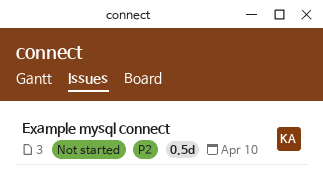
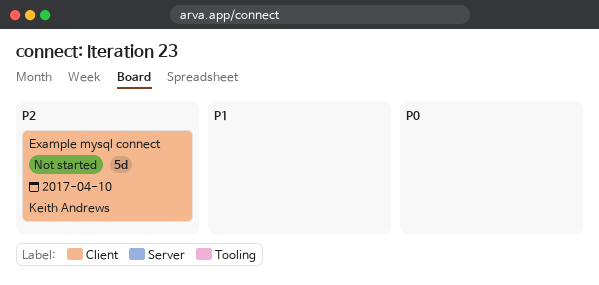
Example mysql connect, estimate: 0.5d -> 5d

